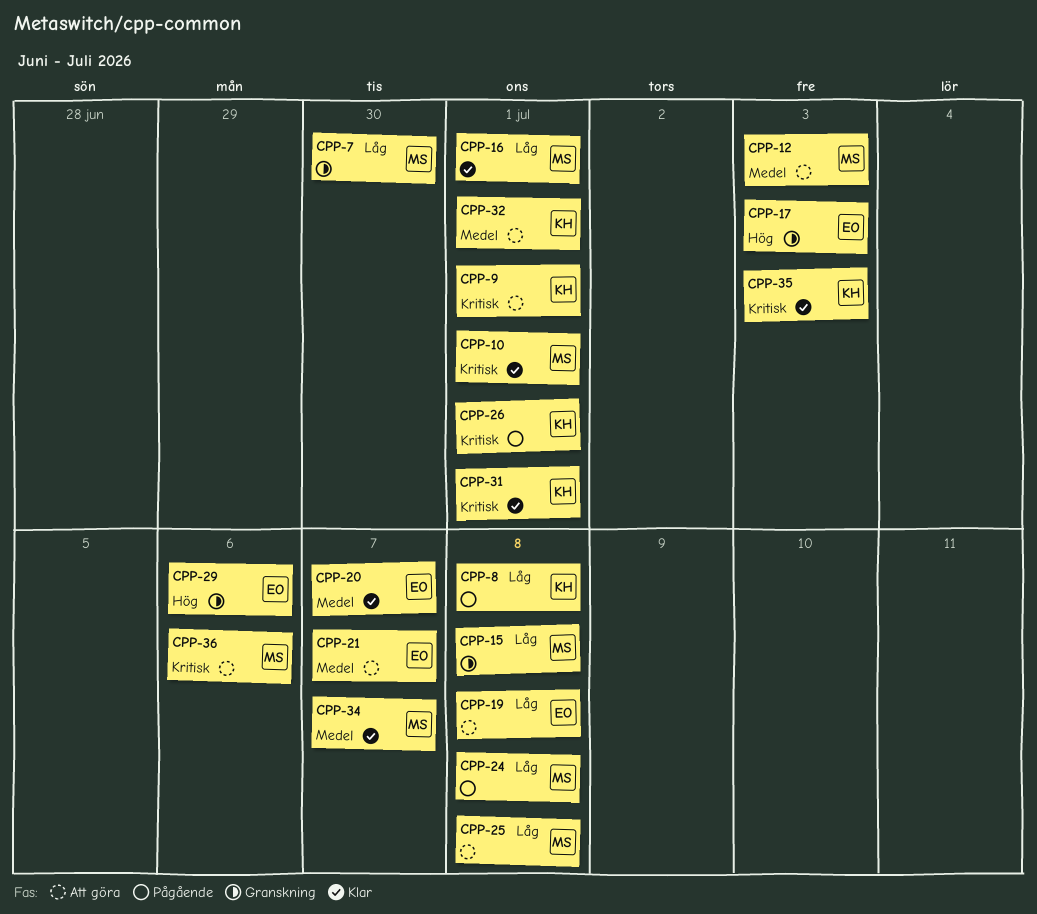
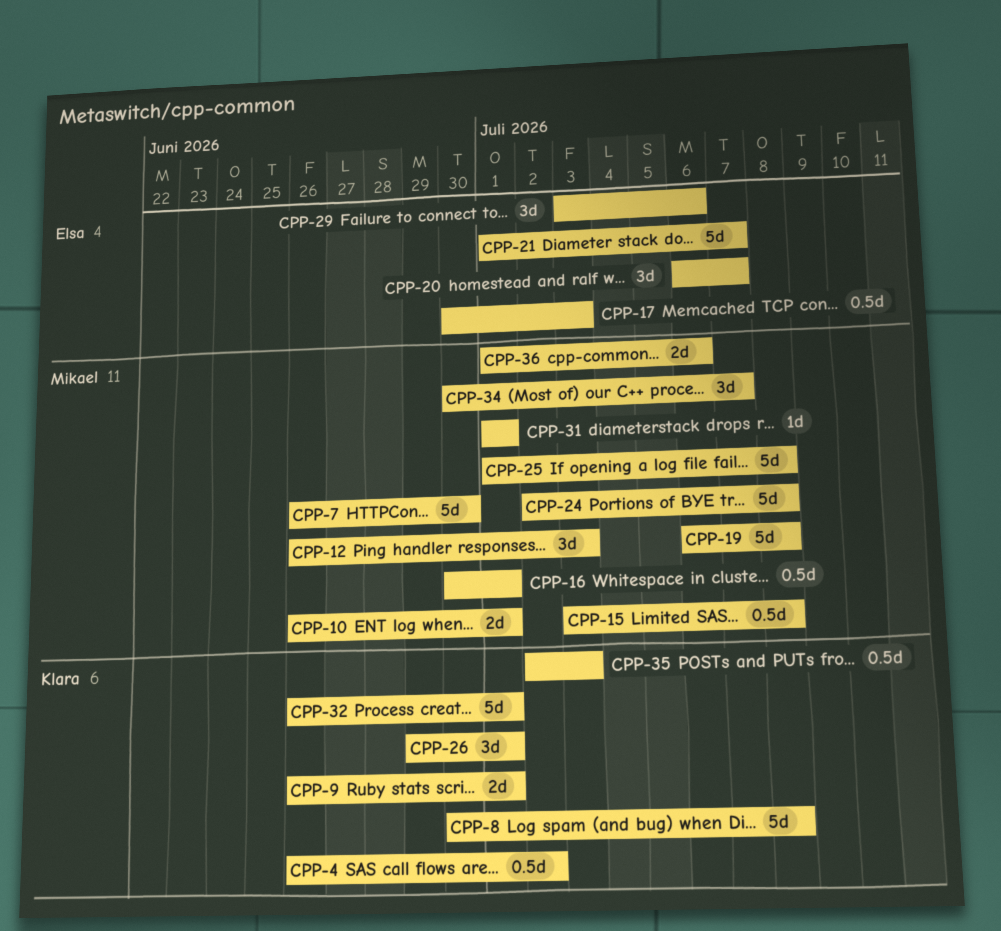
CPP-4: none -> present
CPP-19, owner: Elsa -> Mikael
CPP-31, owner: Klara -> Mikael

